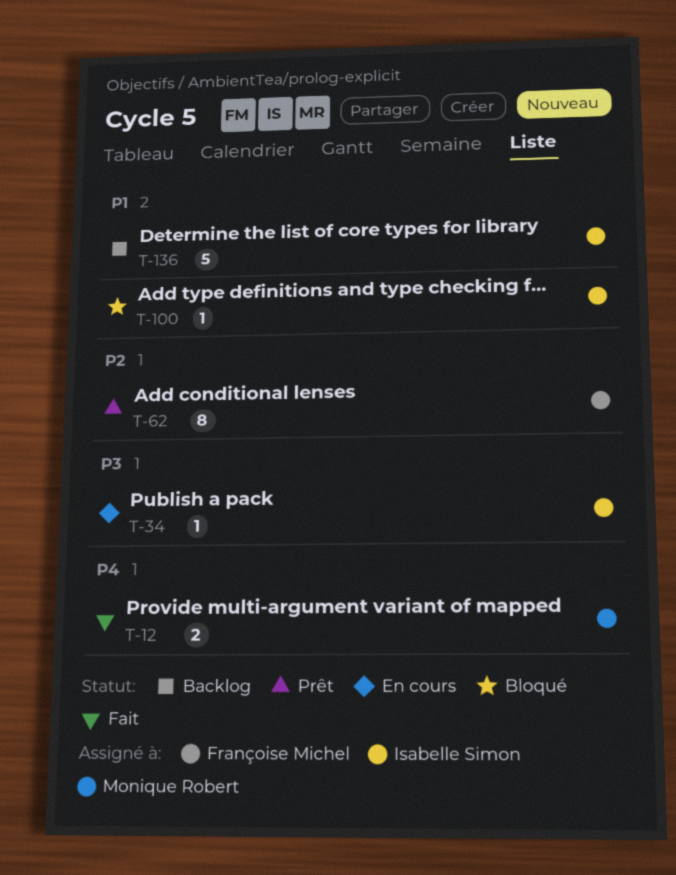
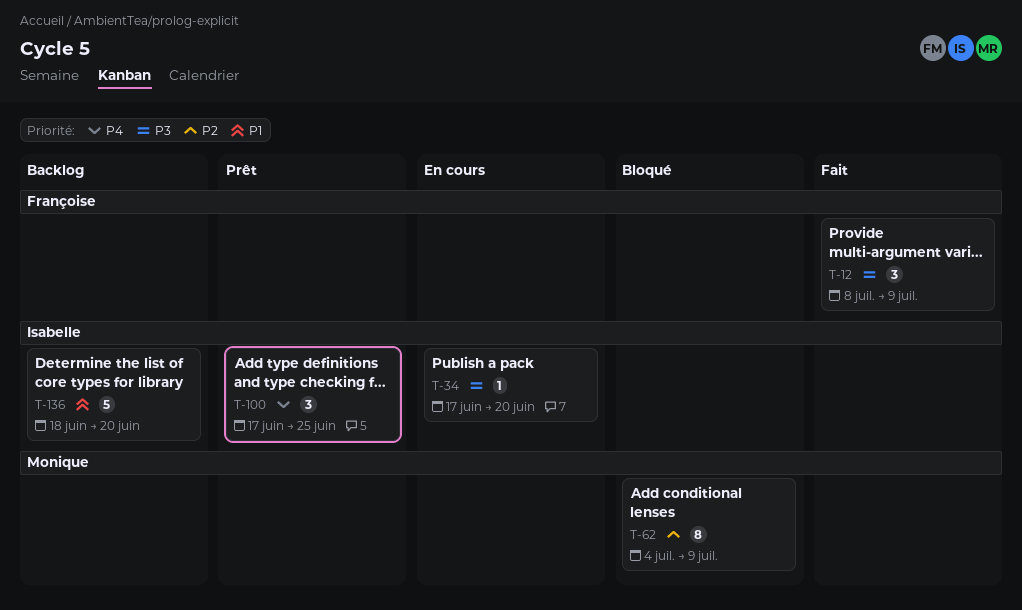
T-12, owner: Monique Robert -> Françoise Michel
T-12, priority: P4 -> P3
T-12, estimate: 2 -> 3
T-62, status: Prêt -> Bloqué
T-62, owner: Françoise Michel -> Monique Robert
T-100, status: Bloqué -> Prêt
T-100, priority: P1 -> P4
T-100, estimate: 1 -> 3

